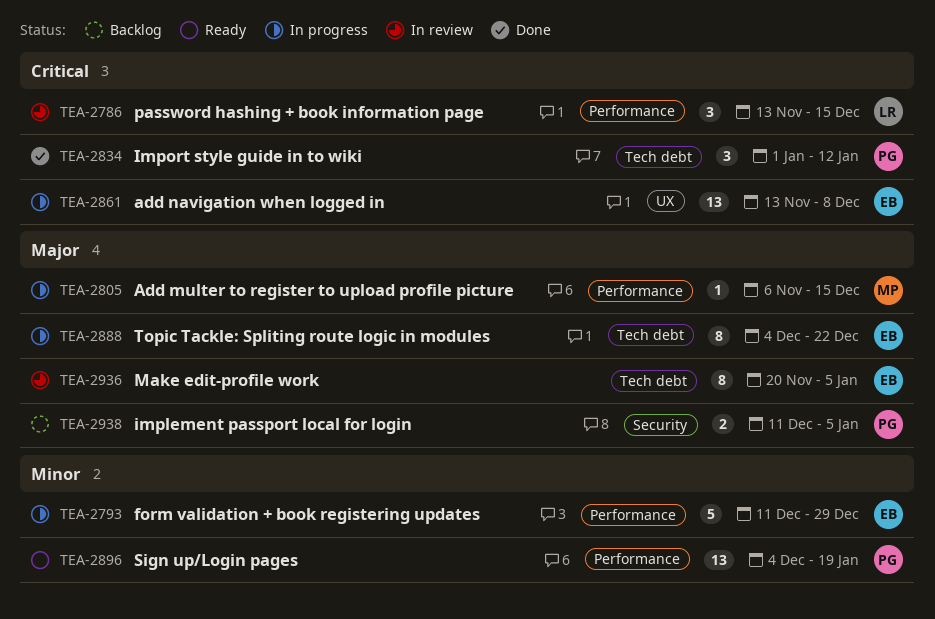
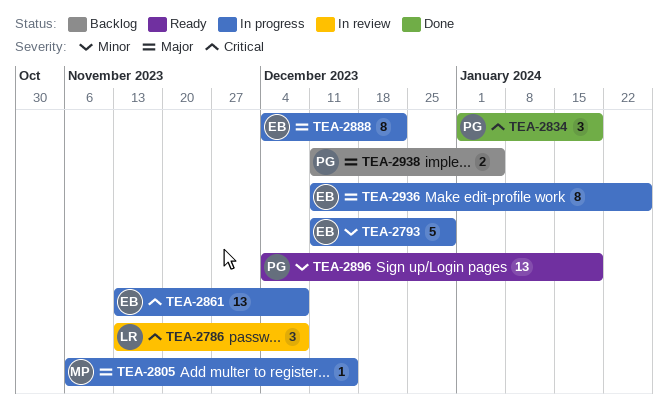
TEA-2786, due: Dec 15 -> Dec 8
TEA-2834, due: Jan 12 -> Jan 19
TEA-2936, status: In review -> In progress
TEA-2936, start: Nov 20 -> Dec 11
TEA-2936, due: Jan 5 -> Jan 26

